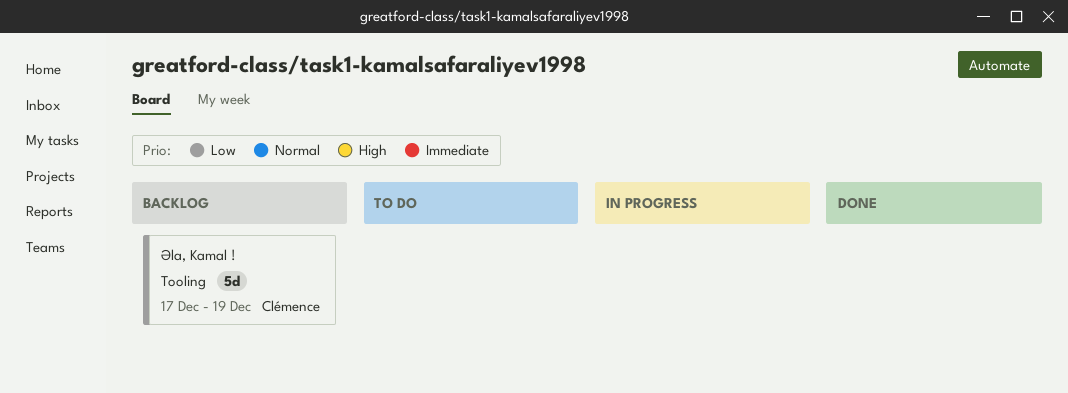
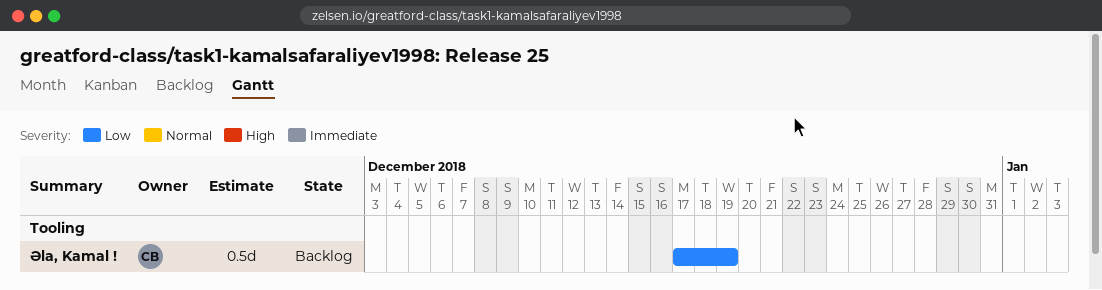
Əla, Kamal !, estimate: 5d -> 0.5d

